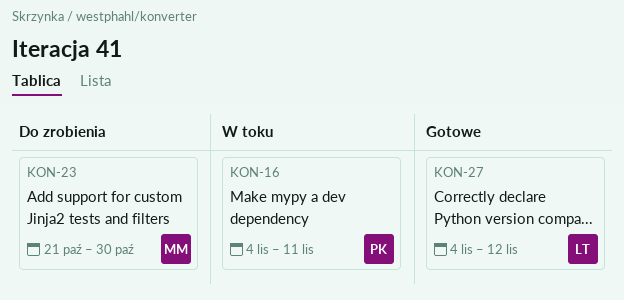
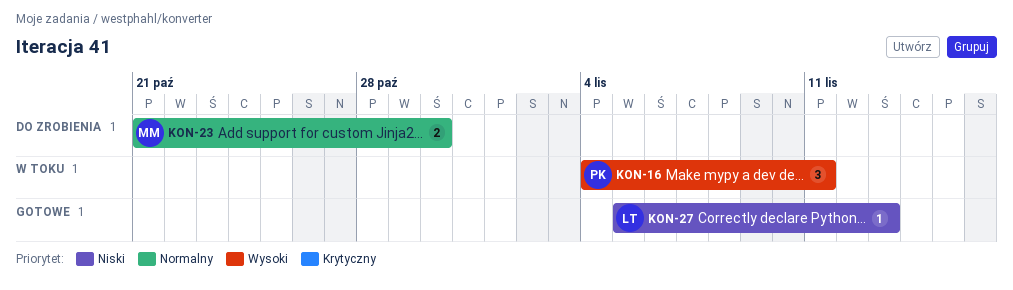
KON-27, start: Nov 4 -> Nov 5
KON-27, due: Nov 12 -> Nov 13

